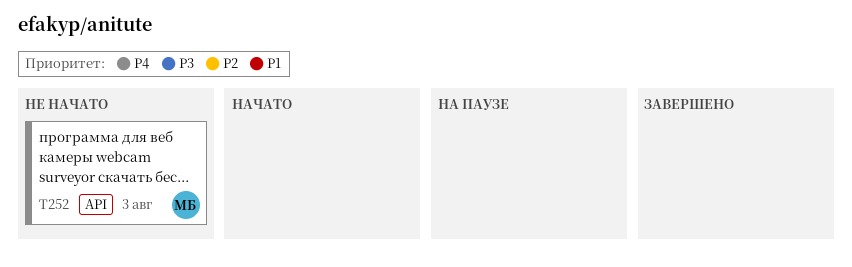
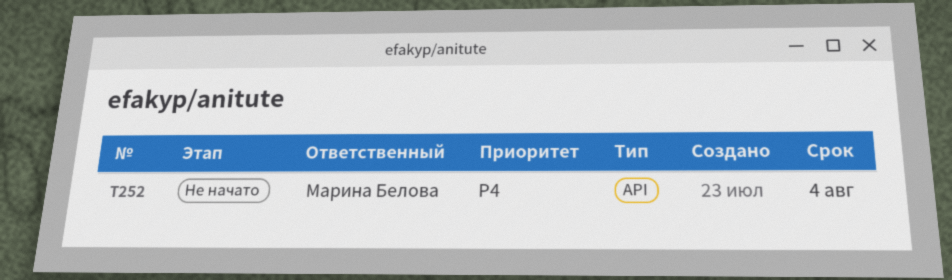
T252, due: Aug 3 -> Aug 4

